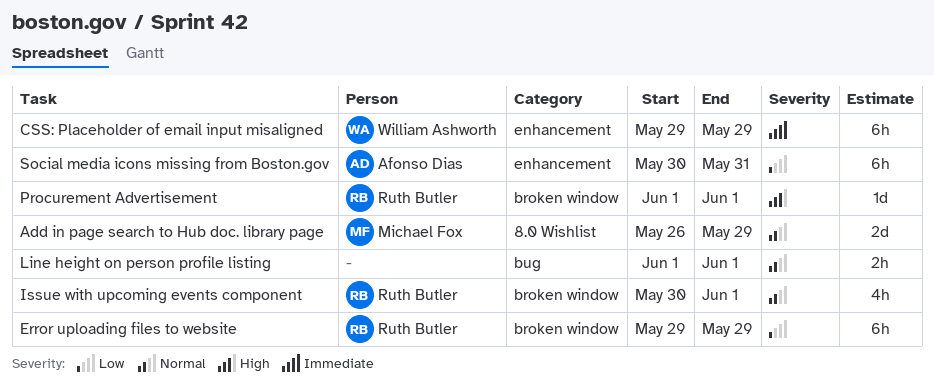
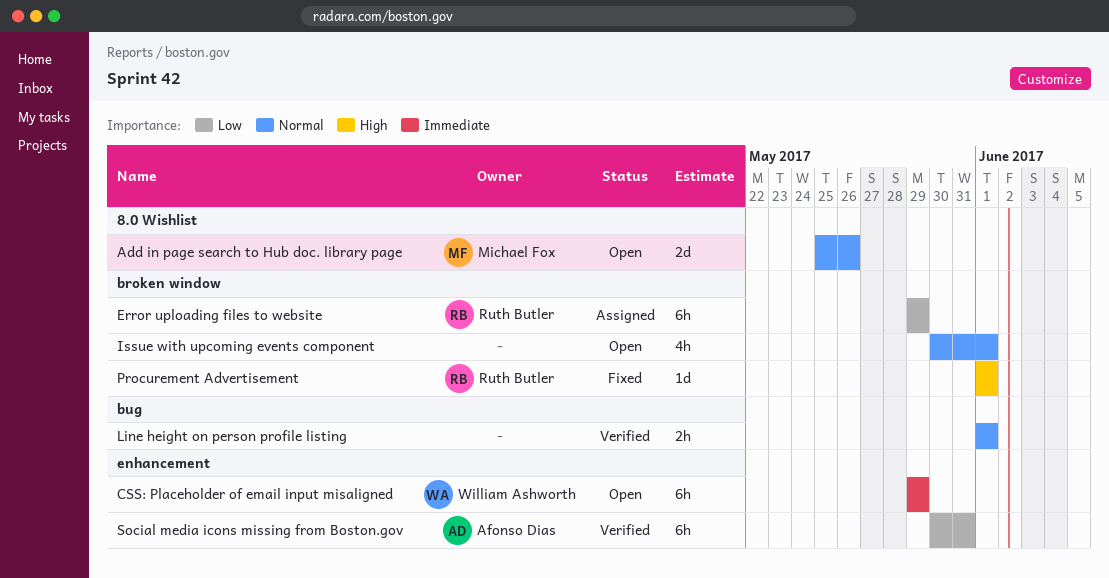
Add in page search to Hub doc. library page, start: May 26 -> May 25
Add in page search to Hub doc. library page, due: May 29 -> May 26
Issue with upcoming events component, owner: Ruth Butler -> none

